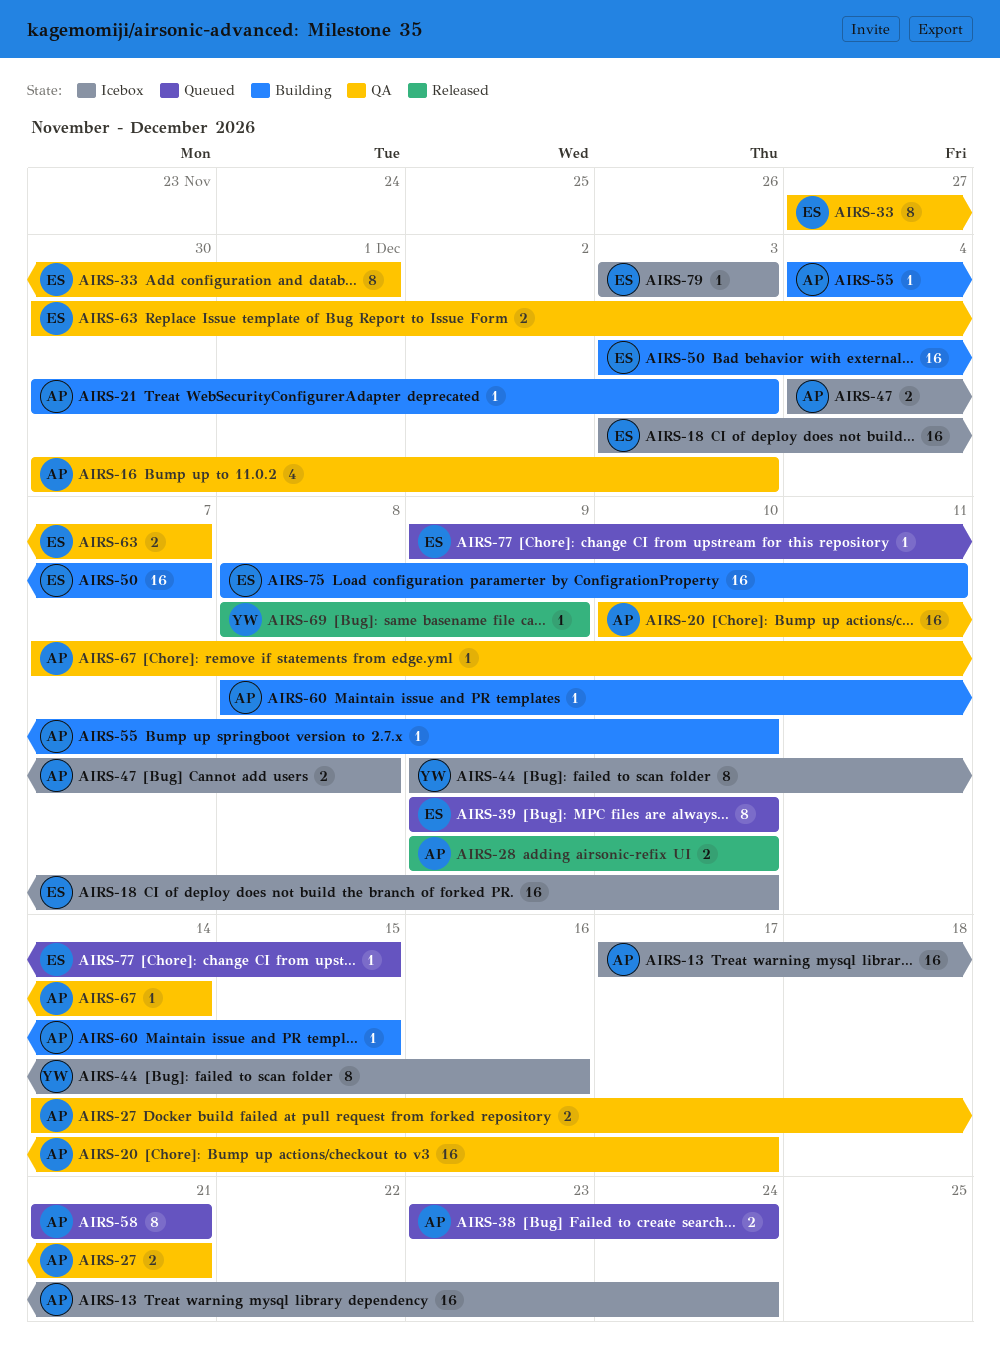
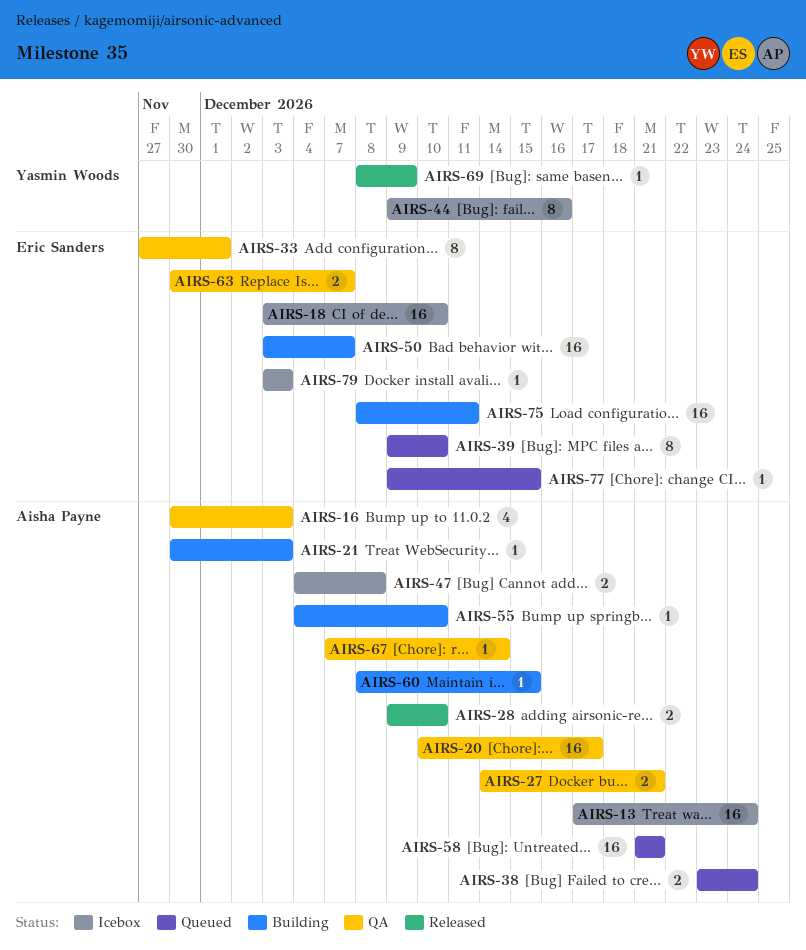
AIRS-58, estimate: 8 -> 16

